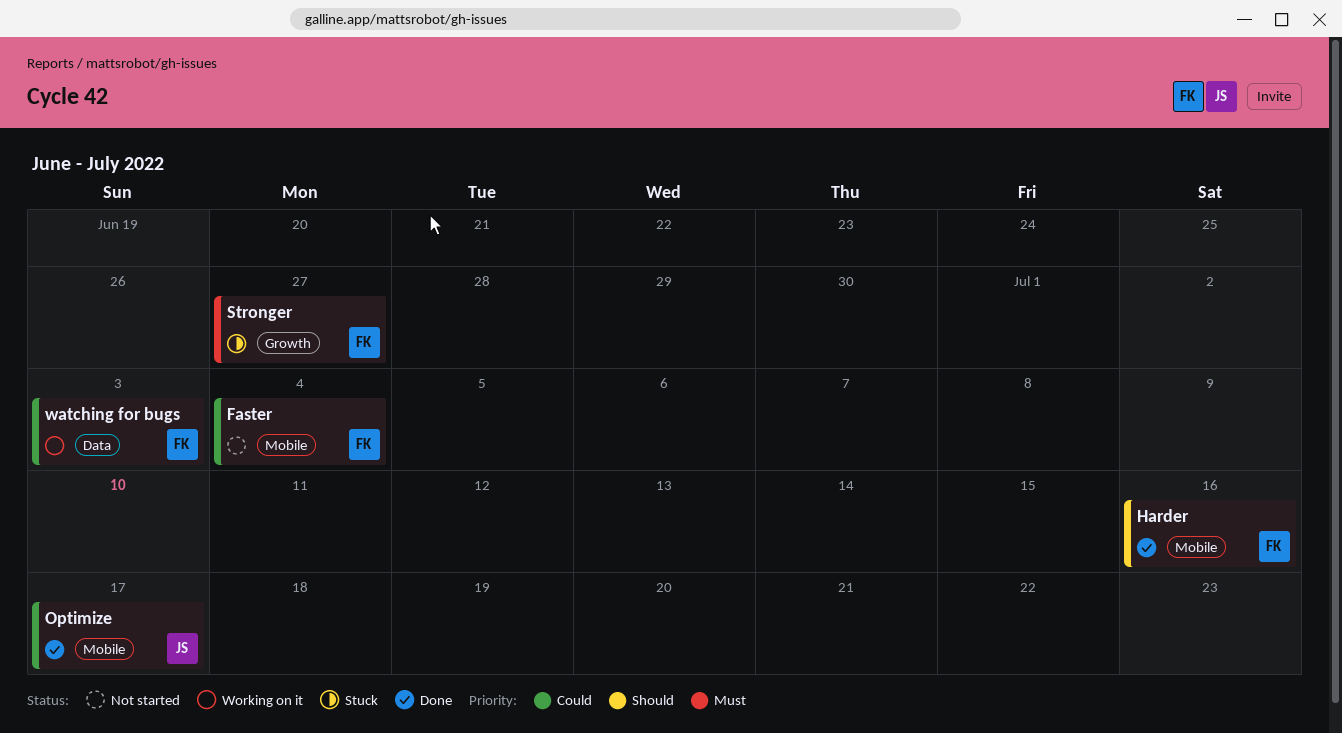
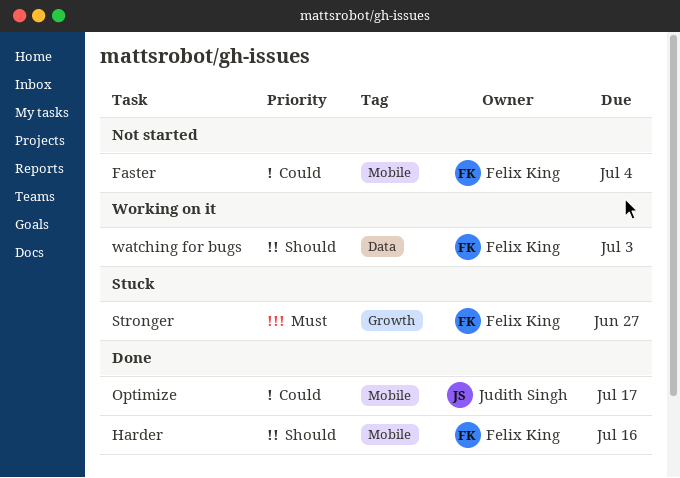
watching for bugs, priority: Could -> Should

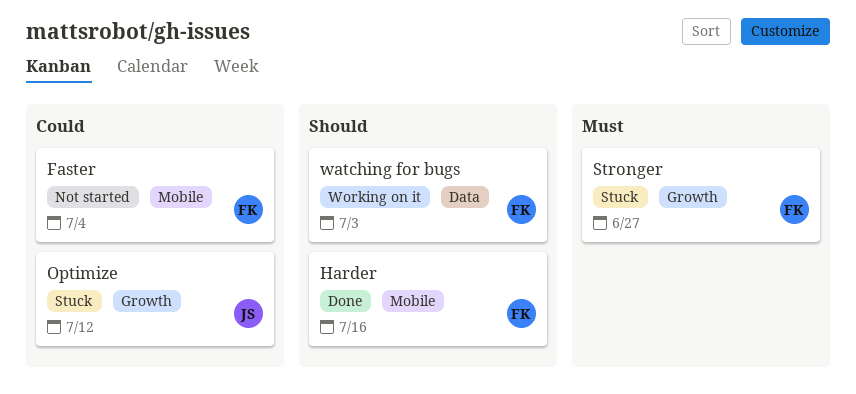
Optimize, status: Done -> Stuck
Optimize, label: Mobile -> Growth
Optimize, due: Jul 17 -> Jul 12

